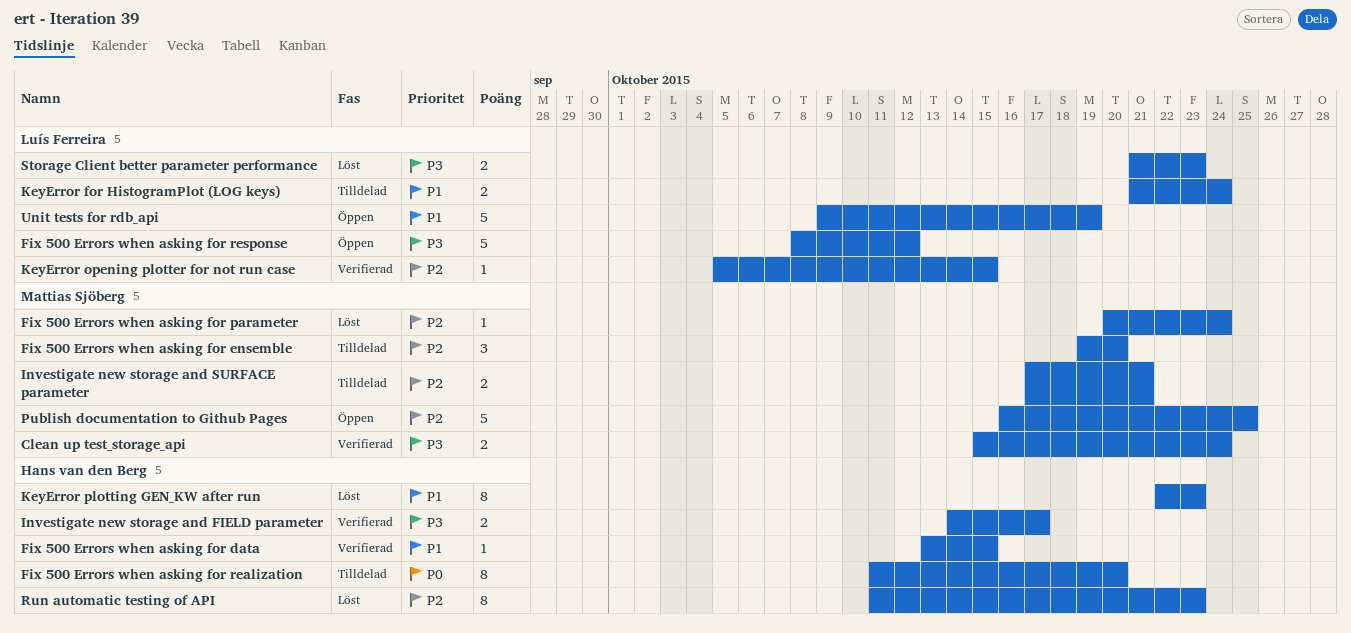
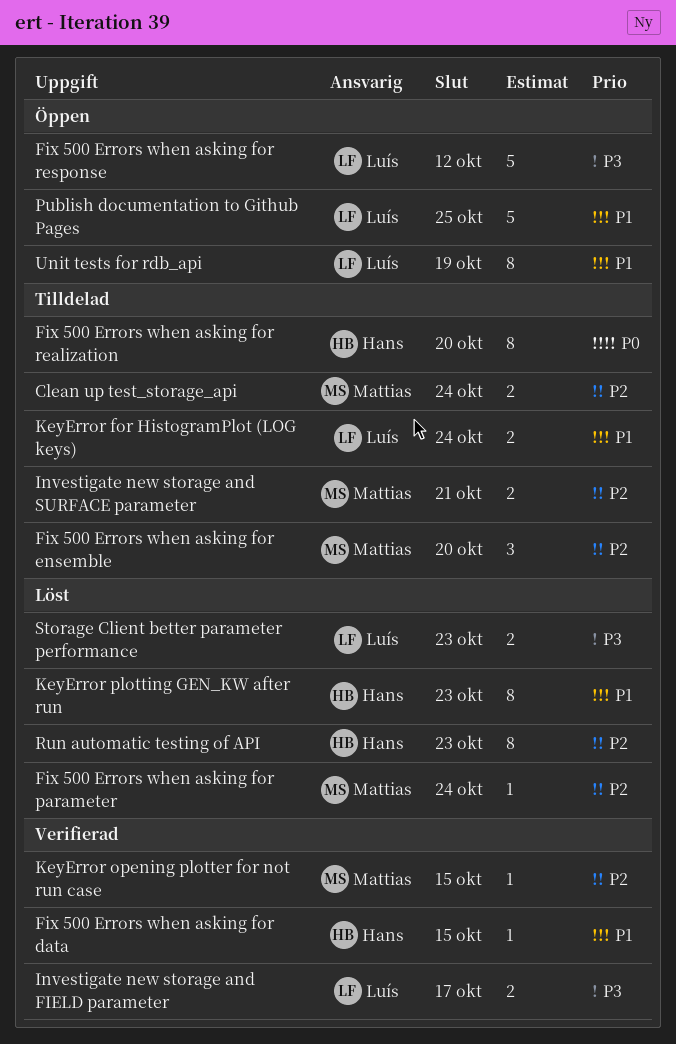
Clean up test_storage_api, status: Verifierad -> Tilldelad
Clean up test_storage_api, priority: P3 -> P2
Investigate new storage and FIELD parameter, owner: Hans van den Berg -> Luís Ferreira
KeyError opening plotter for not run case, owner: Luís Ferreira -> Mattias Sjöberg
Publish documentation to Github Pages, owner: Mattias Sjöberg -> Luís Ferreira
Publish documentation to Github Pages, priority: P2 -> P1
Unit tests for rdb_api, estimate: 5 -> 8

